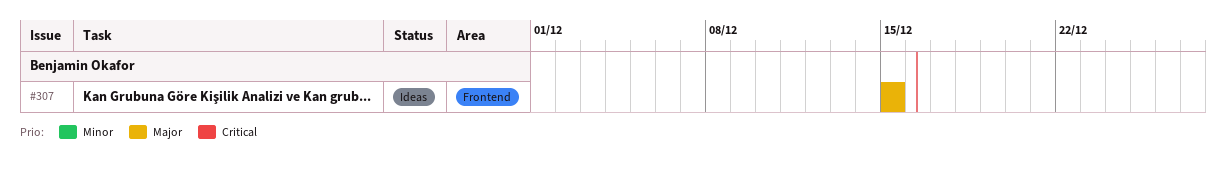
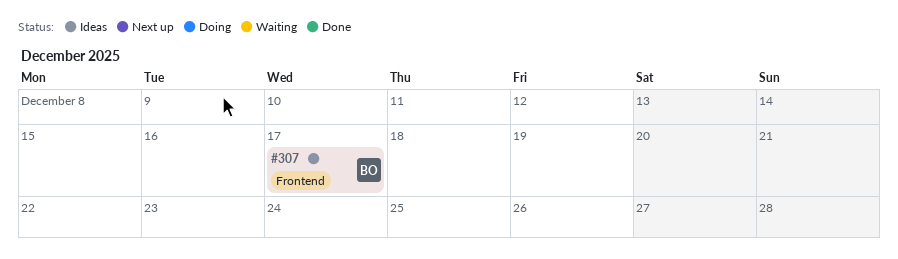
#307, due: Dec 15 -> Dec 17

